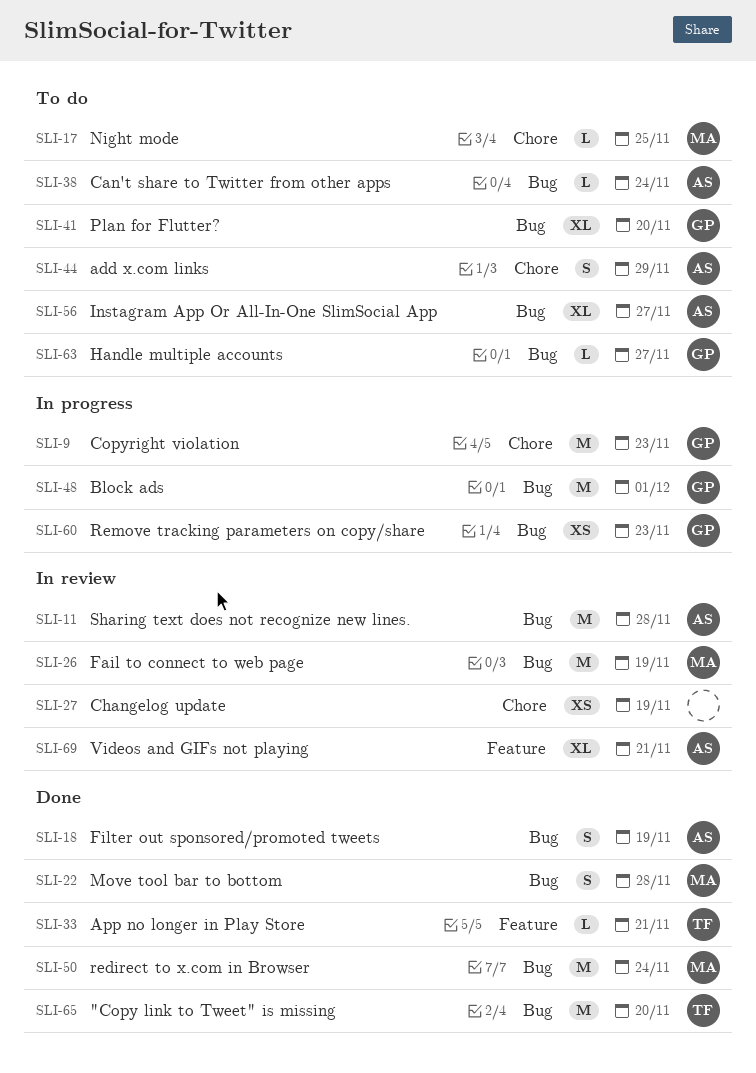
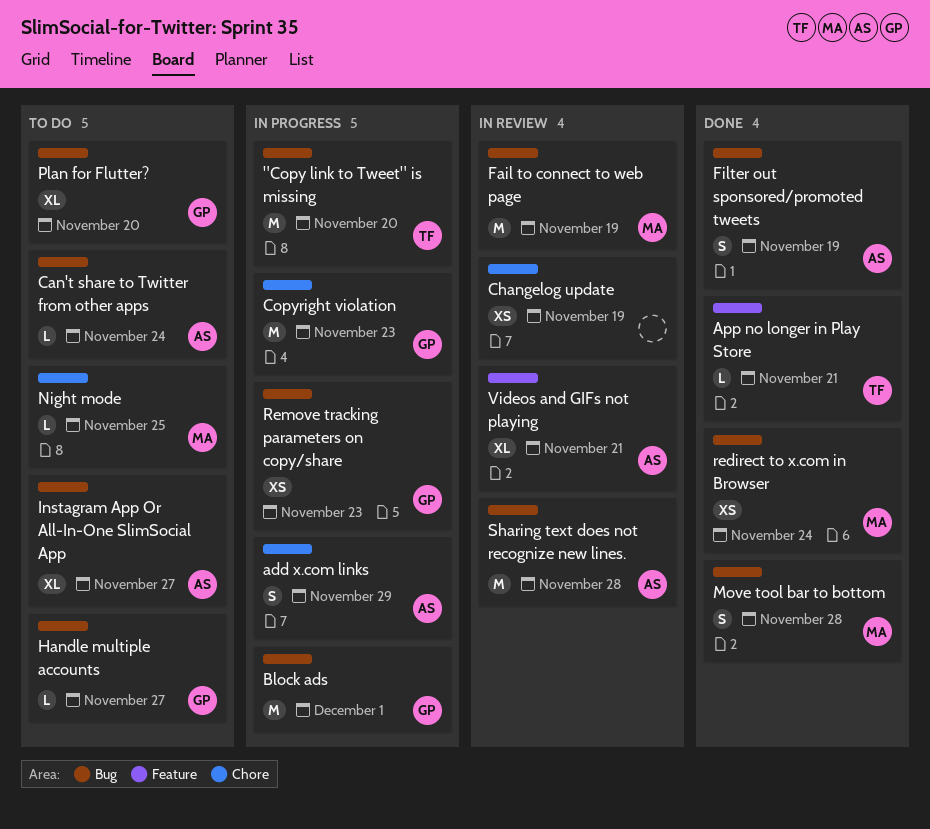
"Copy link to Tweet" is missing, status: Done -> In progress
add x.com links, status: To do -> In progress
redirect to x.com in Browser, estimate: M -> XS

